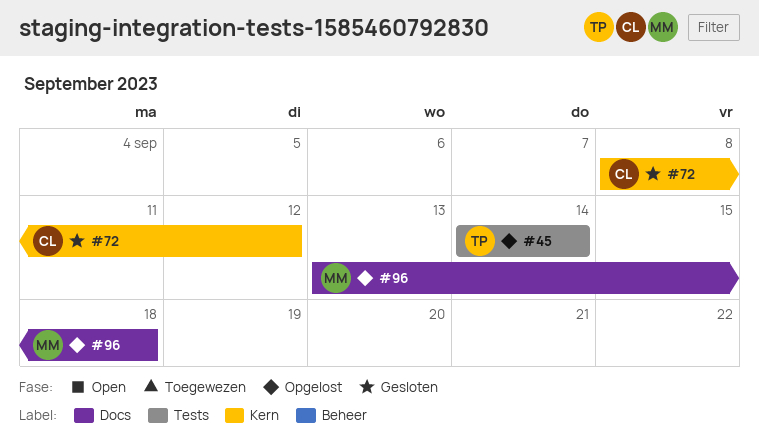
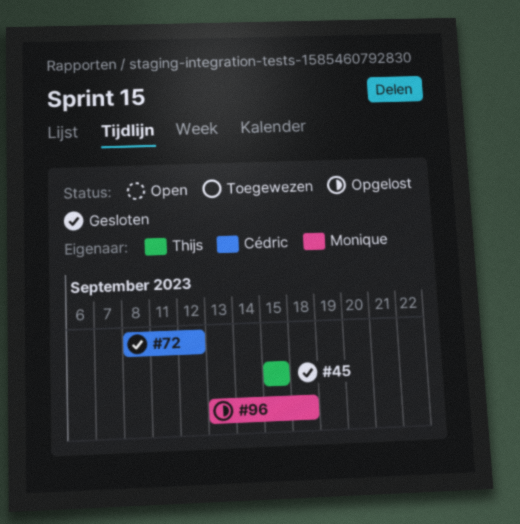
#45, status: Opgelost -> Gesloten
#45, start: Sep 14 -> Sep 15
#45, due: Sep 14 -> Sep 15

